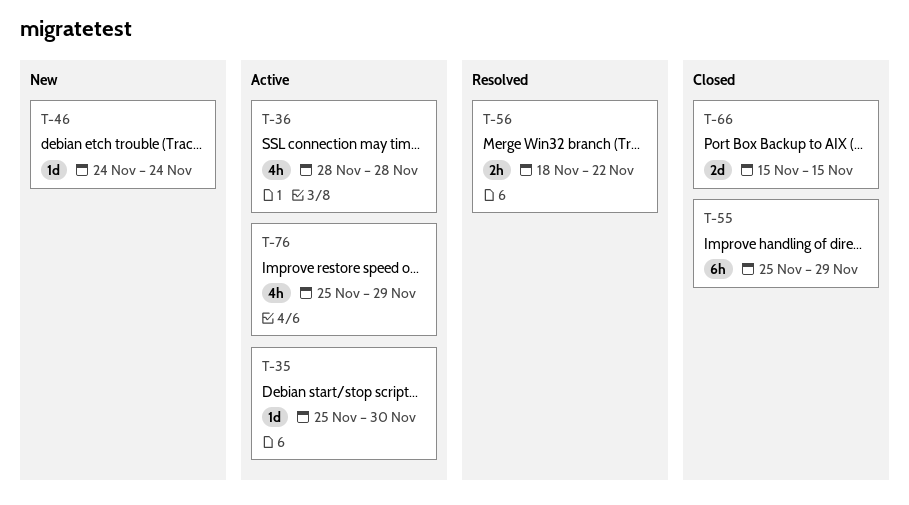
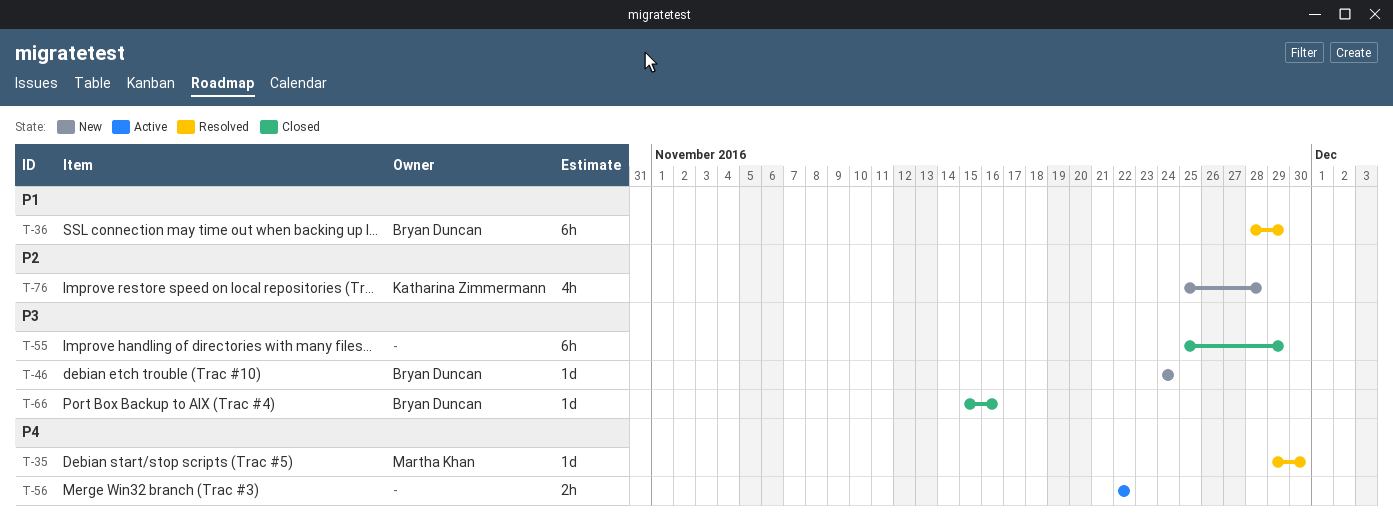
T-35, status: Active -> Resolved
T-35, start: Nov 25 -> Nov 29
T-36, status: Active -> Resolved
T-36, estimate: 4h -> 6h
T-36, due: Nov 28 -> Nov 29
T-56, status: Resolved -> Active
T-56, start: Nov 18 -> Nov 22
T-66, estimate: 2d -> 1d
T-66, due: Nov 15 -> Nov 16
T-76, status: Active -> New
T-76, due: Nov 29 -> Nov 28

